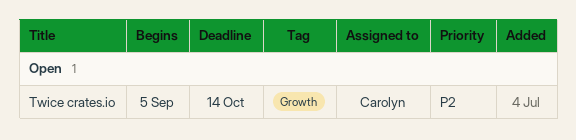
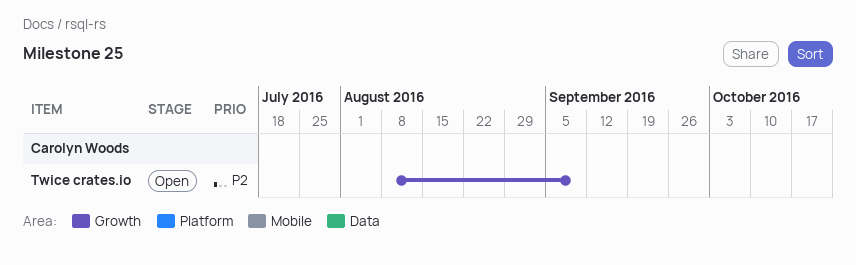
Twice crates.io, start: Sep 5 -> Aug 8
Twice crates.io, due: Oct 14 -> Sep 9

